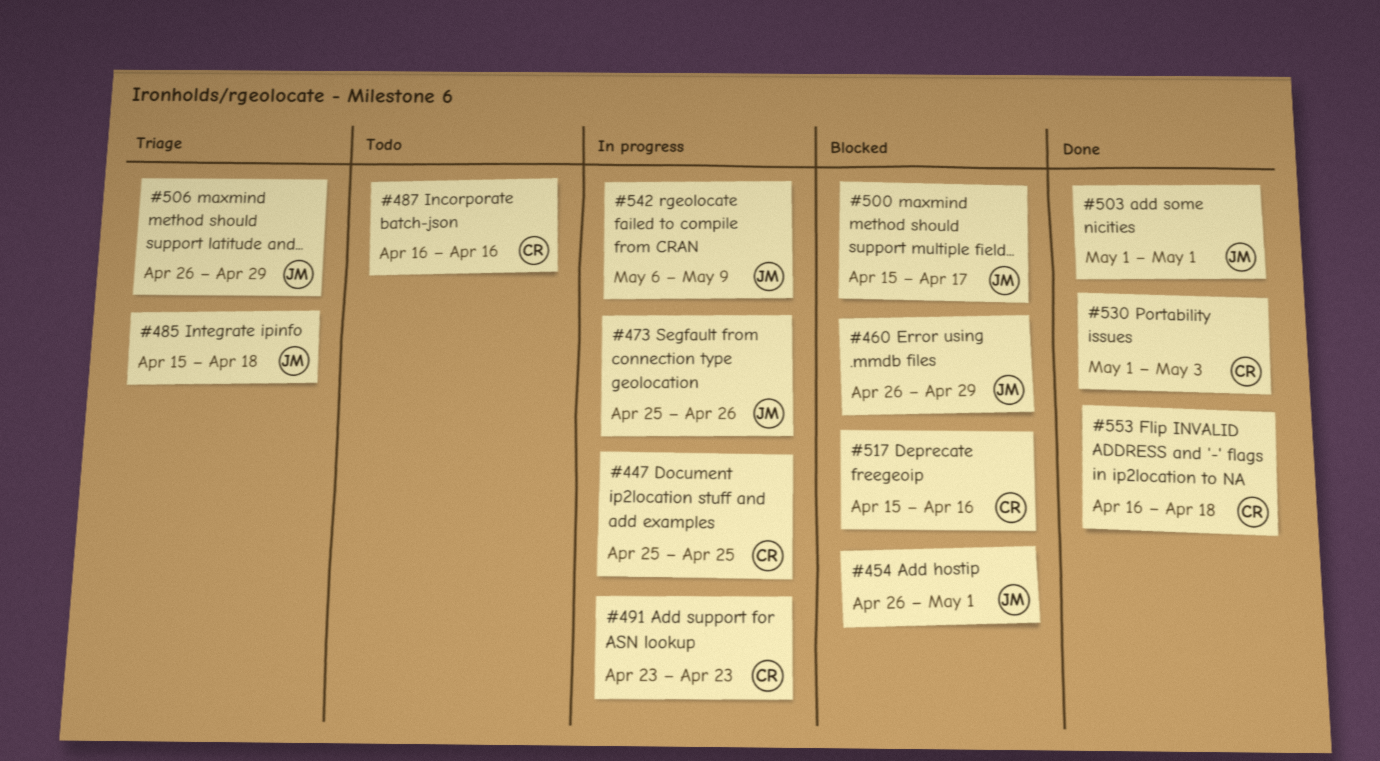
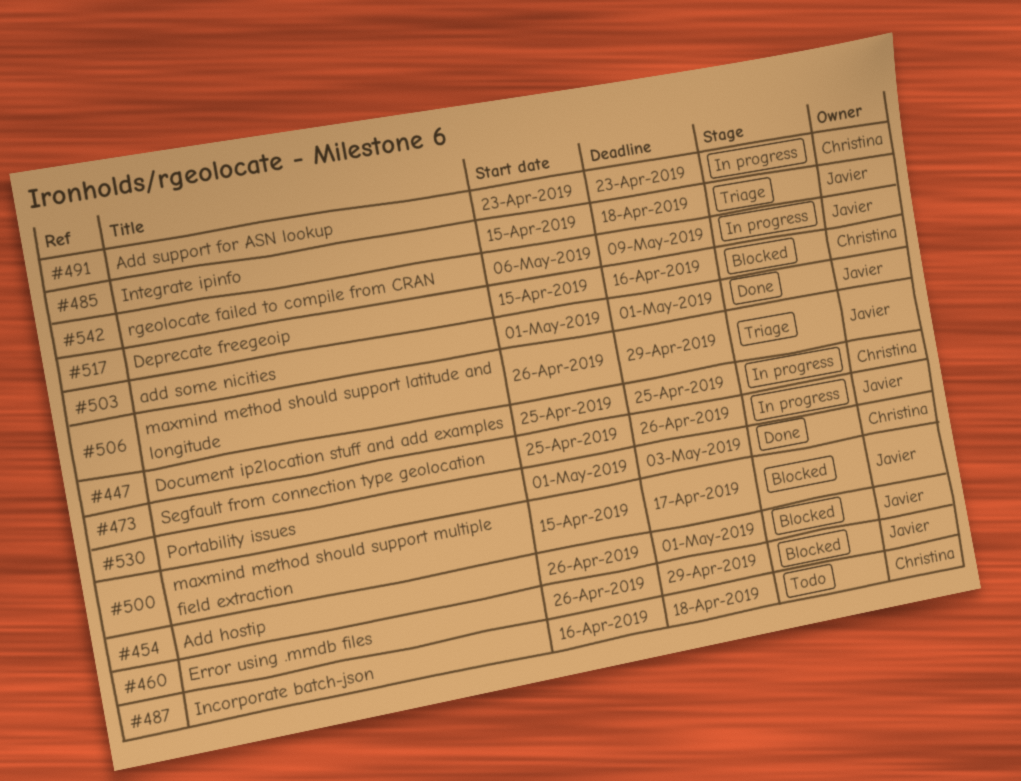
#487, due: Apr 16 -> Apr 18
#553: present -> none

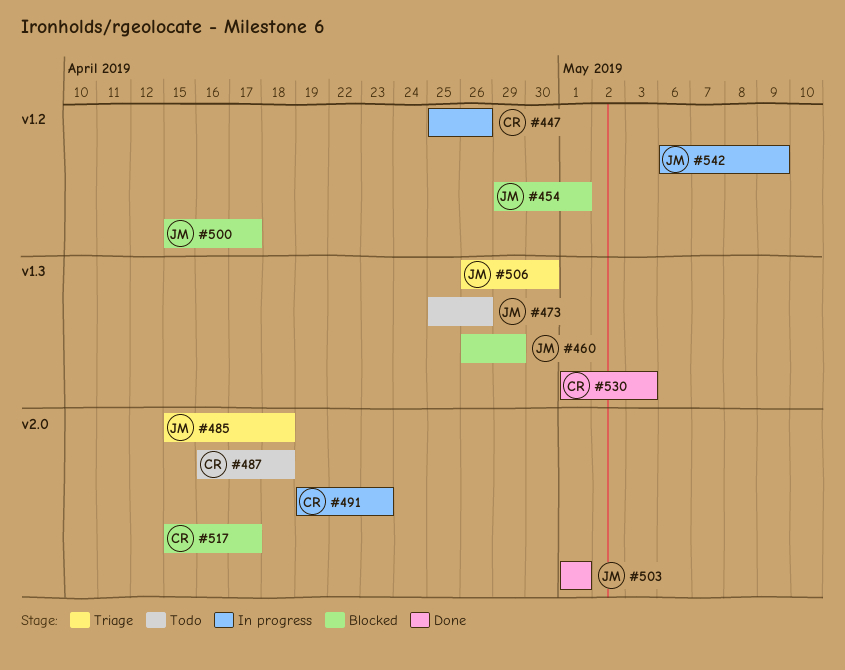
#447, due: Apr 25 -> Apr 26
#454, start: Apr 26 -> Apr 29
#473, status: In progress -> Todo
#491, start: Apr 23 -> Apr 19
#506, due: Apr 29 -> Apr 30
#517, due: Apr 16 -> Apr 17

